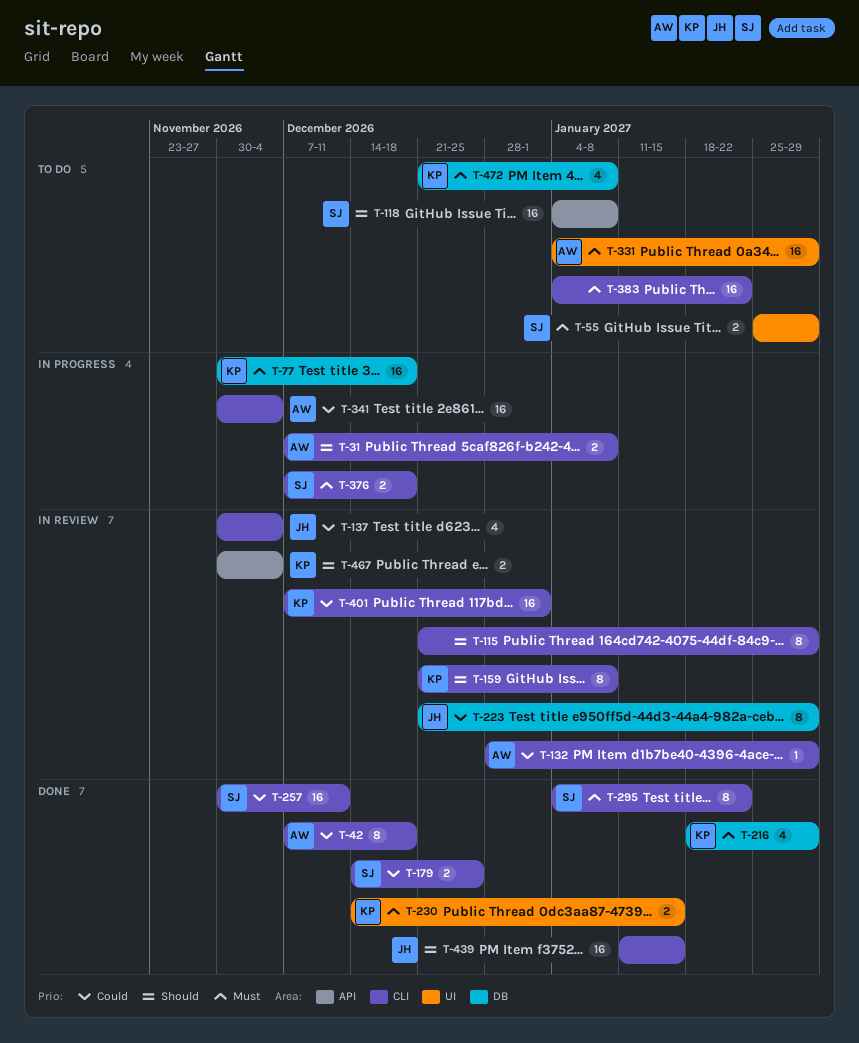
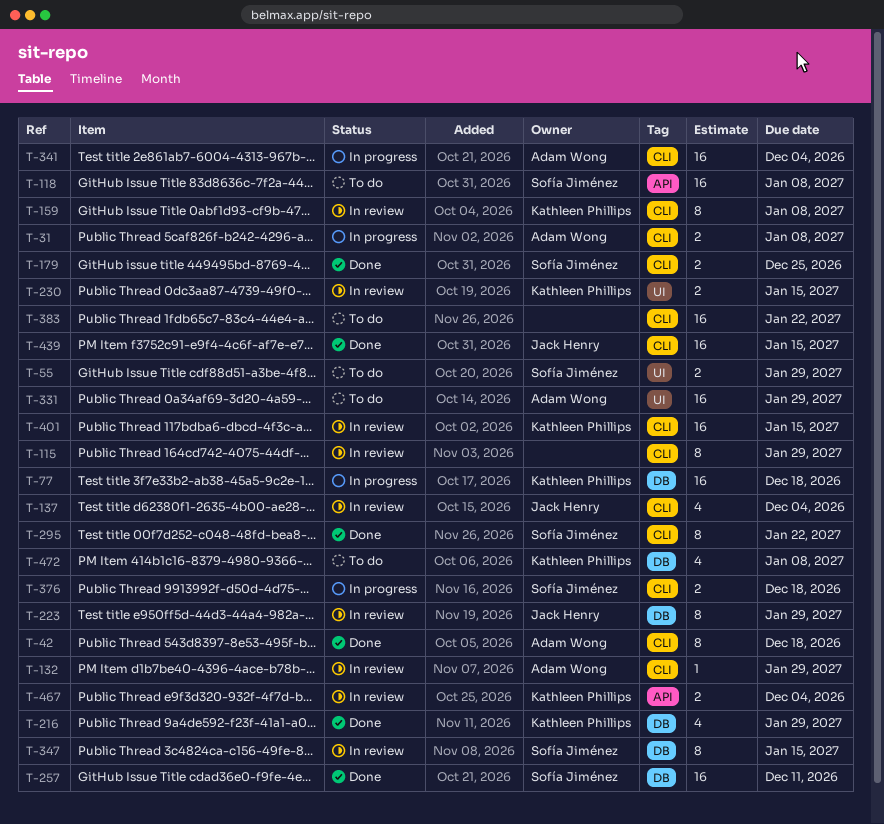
T-230, status: Done -> In review
T-257, label: CLI -> DB
T-347: none -> present
T-401, due: Jan 1 -> Jan 15

